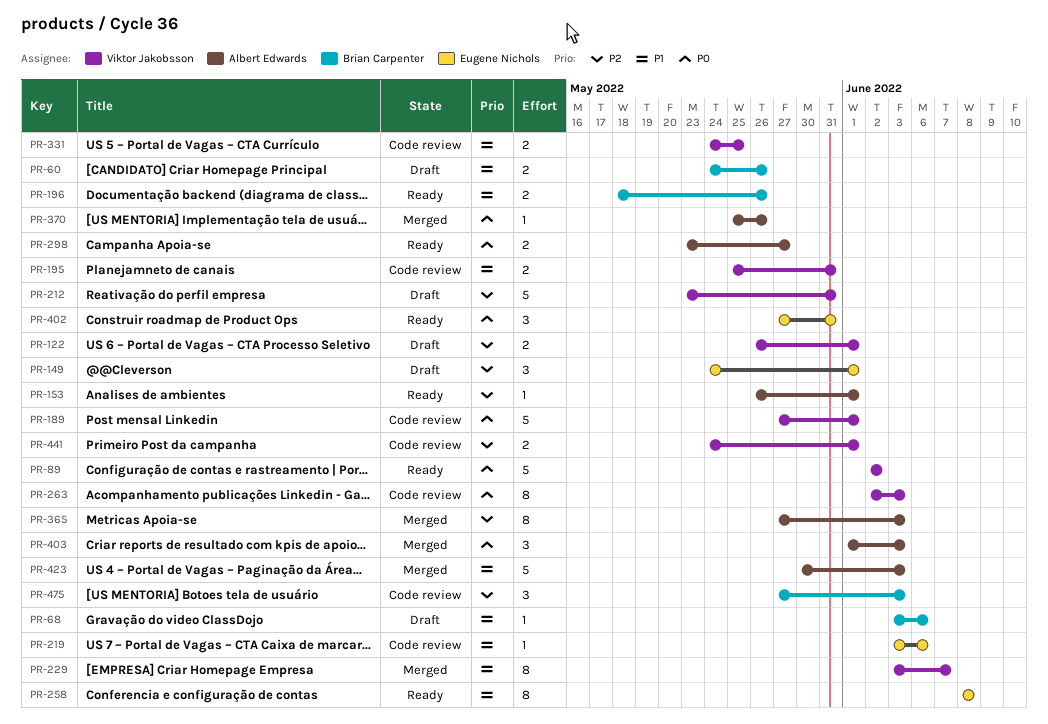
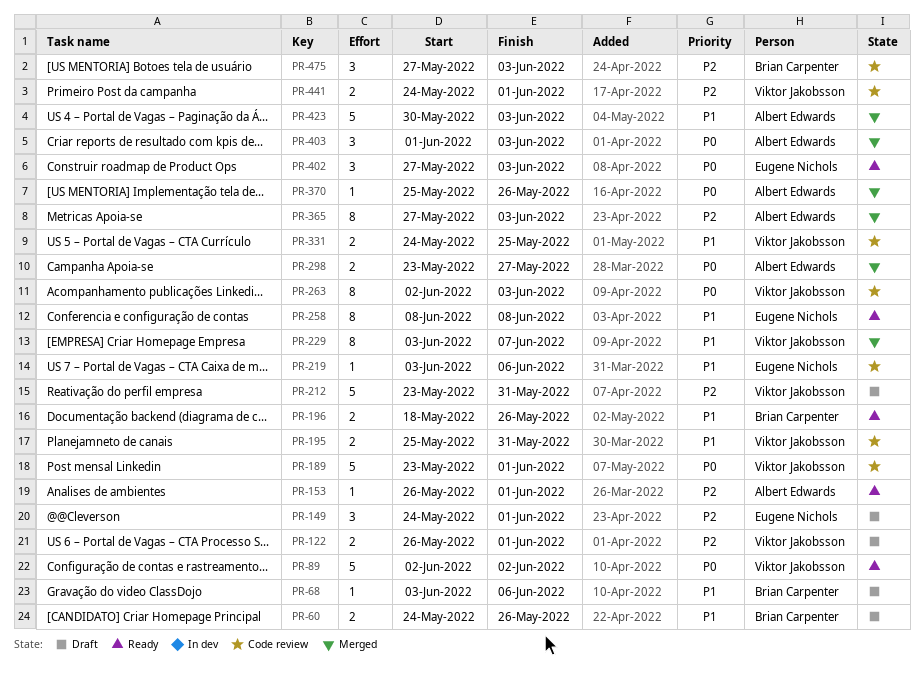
PR-189, start: May 27 -> May 23
PR-298, status: Ready -> Merged
PR-402, due: May 31 -> Jun 3

